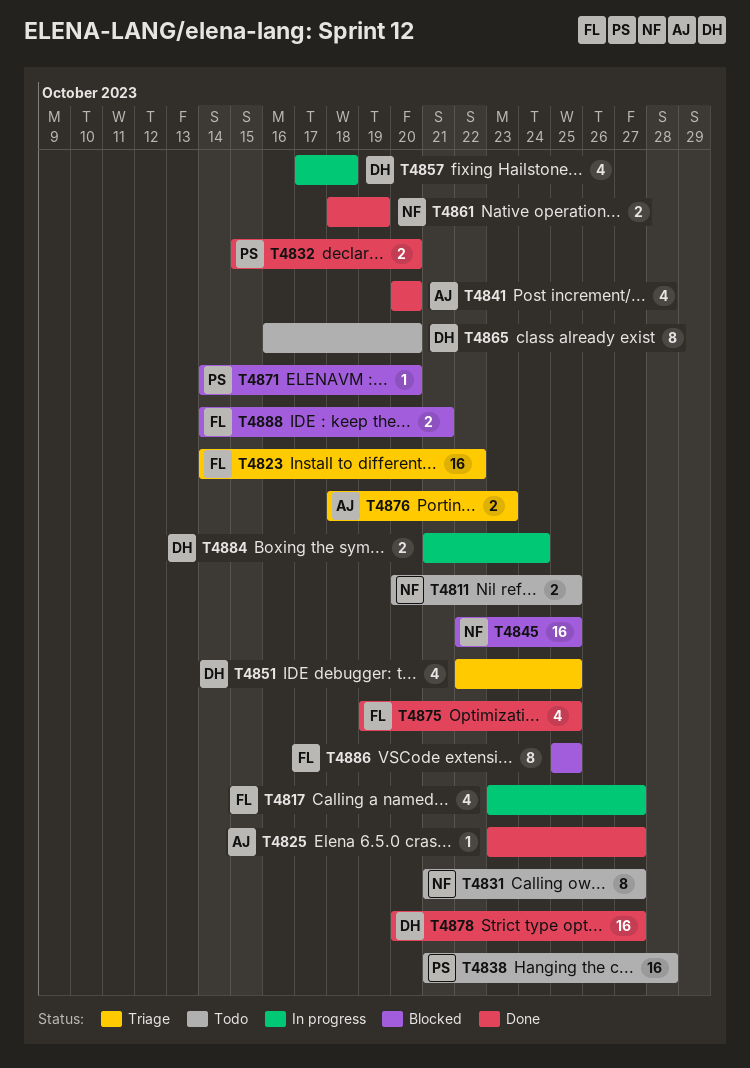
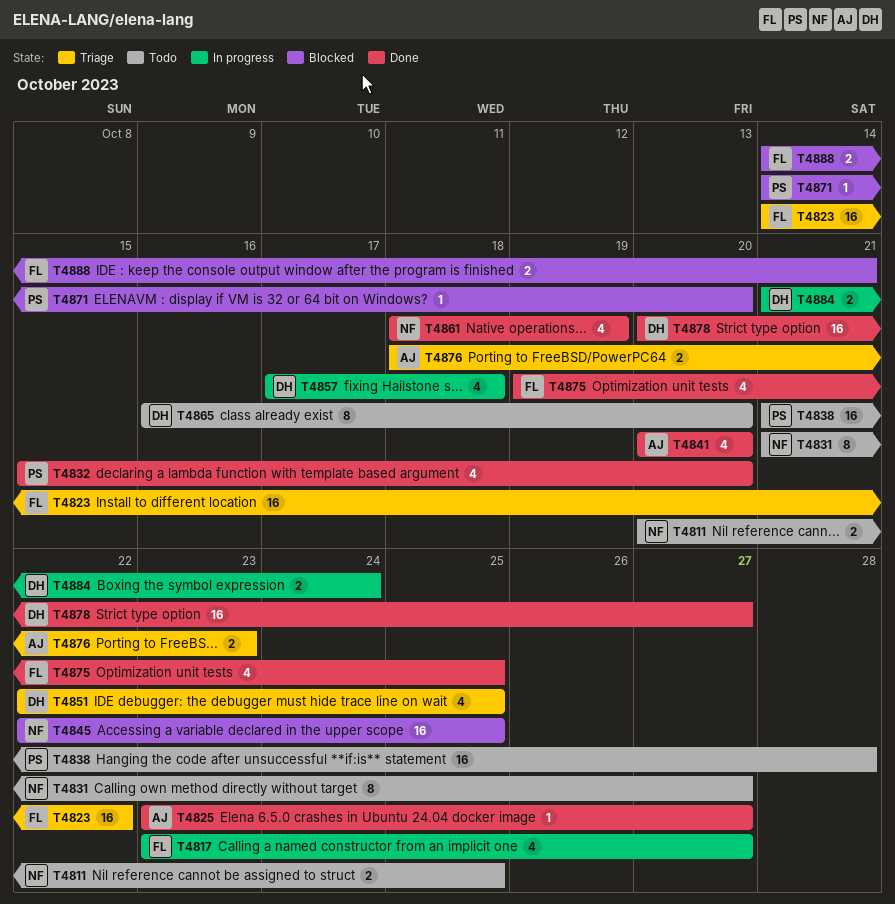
T4832, estimate: 2 -> 4
T4861, estimate: 2 -> 4
T4886: present -> none

